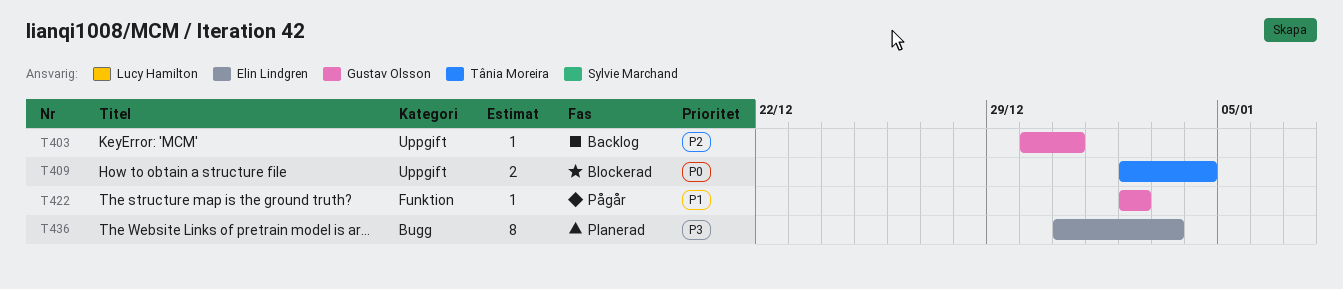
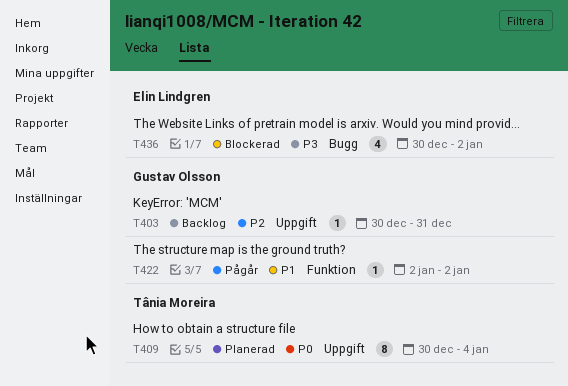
T409, status: Blockerad -> Planerad
T409, estimate: 2 -> 8
T409, start: Jan 2 -> Dec 30
T436, status: Planerad -> Blockerad
T436, estimate: 8 -> 4
T436, start: Dec 31 -> Dec 30
T436, due: Jan 3 -> Jan 2

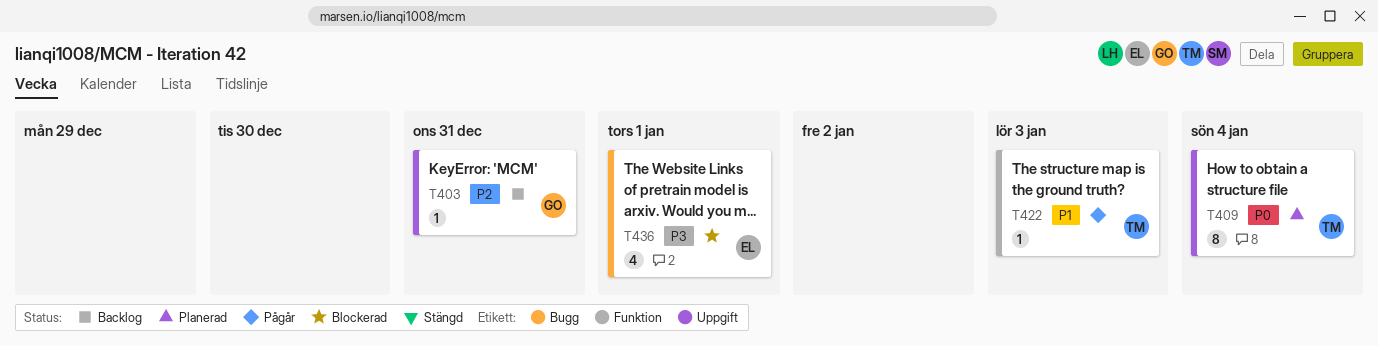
T422, owner: Gustav Olsson -> Tânia Moreira
T422, due: Jan 2 -> Jan 3
T436, due: Jan 2 -> Jan 1

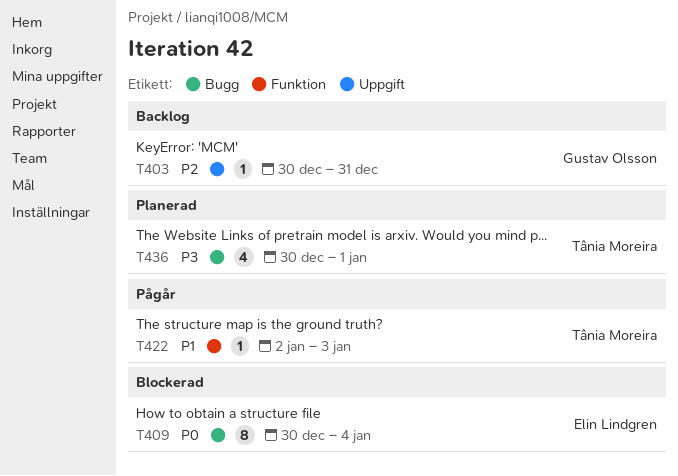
T409, status: Planerad -> Blockerad
T409, owner: Tânia Moreira -> Elin Lindgren
T409, label: Uppgift -> Bugg
T436, status: Blockerad -> Planerad
T436, owner: Elin Lindgren -> Tânia Moreira

